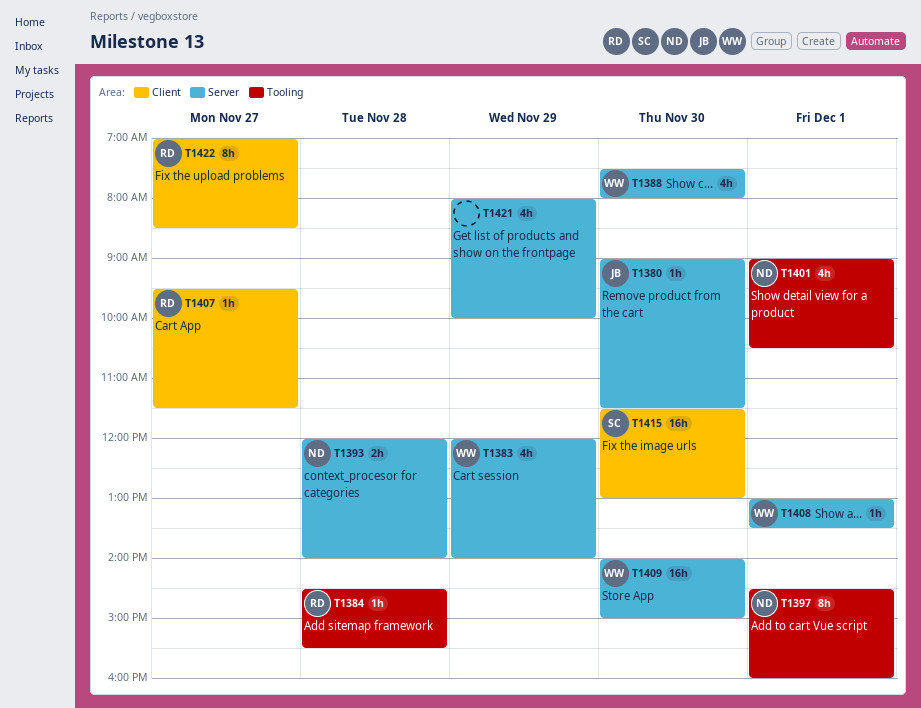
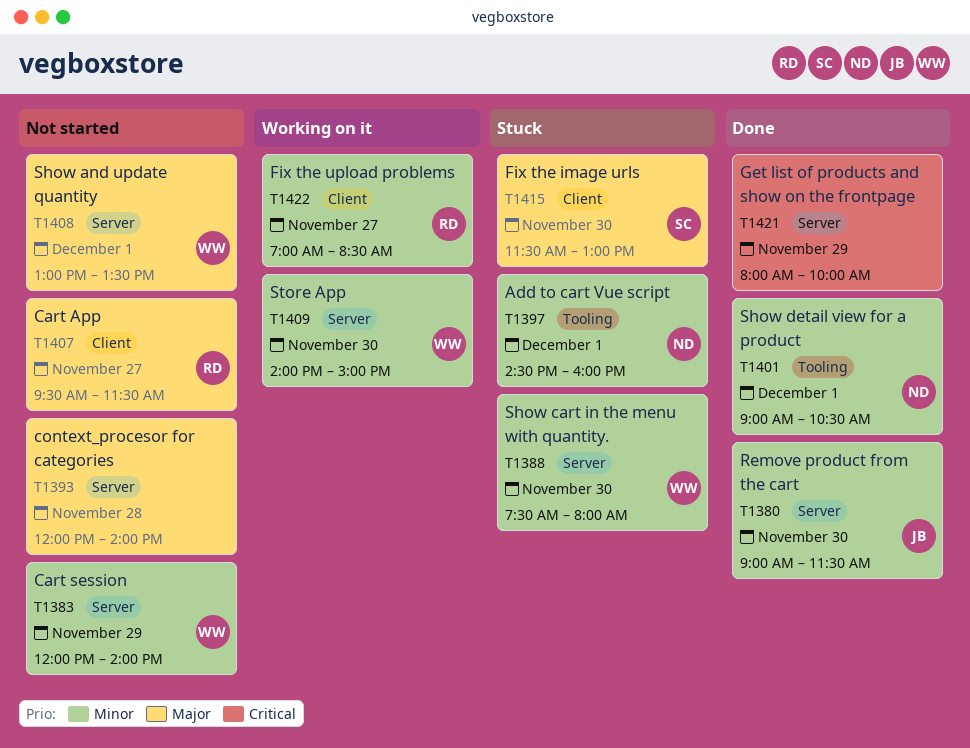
T1384: present -> none
T1393, owner: ND -> none

